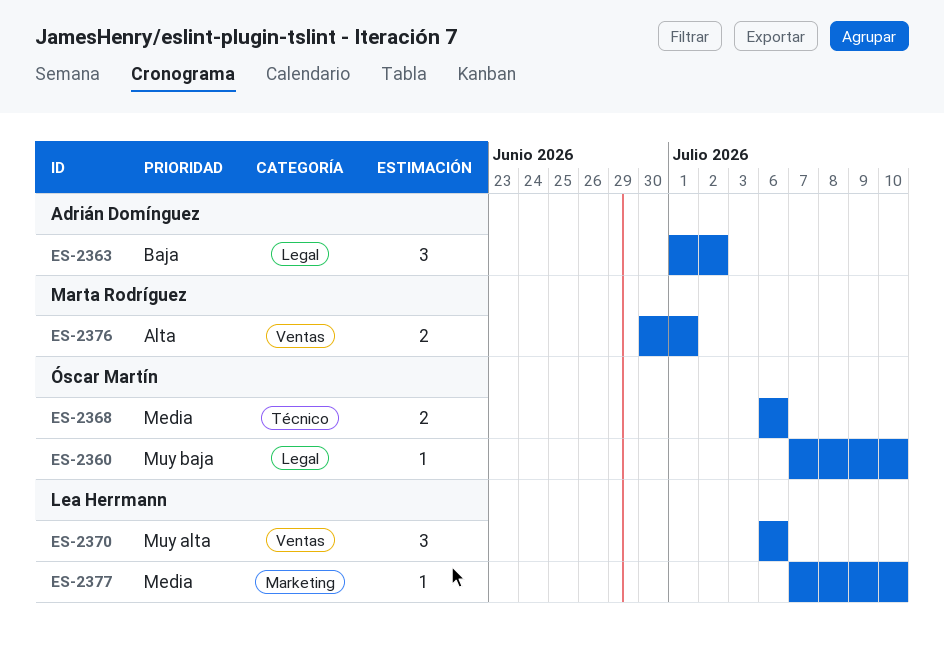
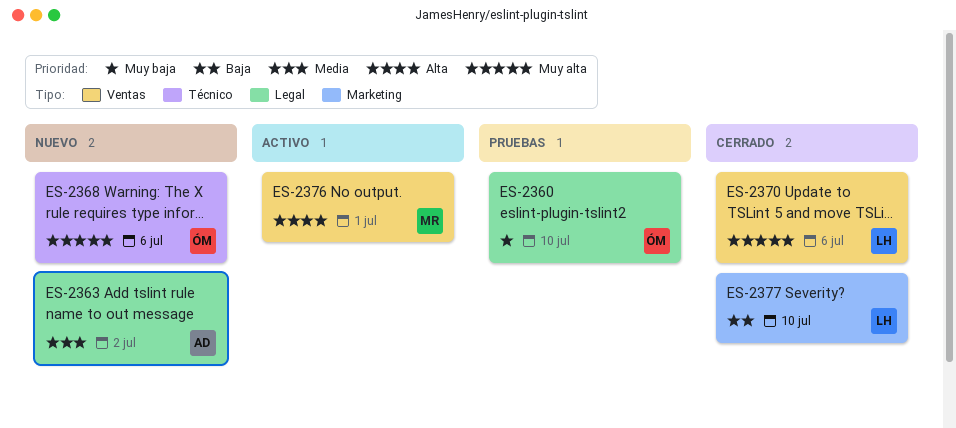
ES-2363, priority: Baja -> Media
ES-2368, priority: Media -> Muy alta
ES-2377, priority: Media -> Baja

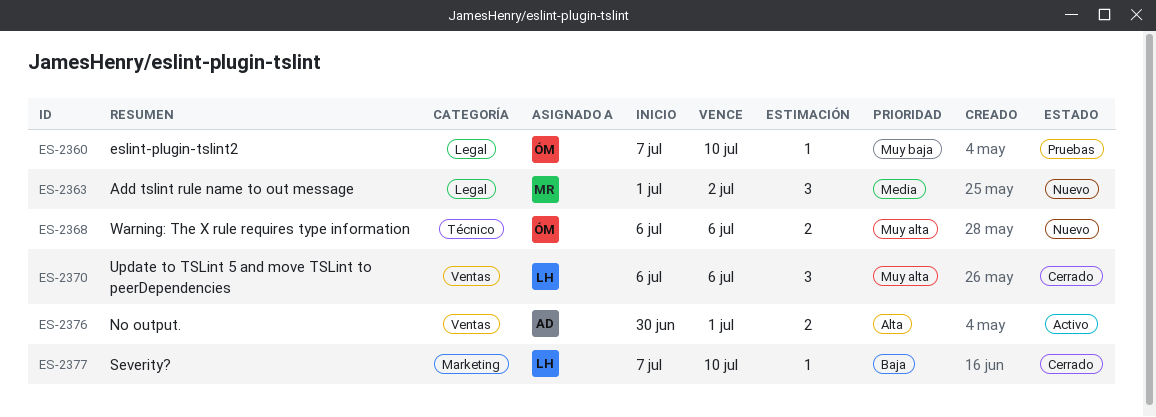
ES-2363, owner: AD -> MR
ES-2376, owner: MR -> AD

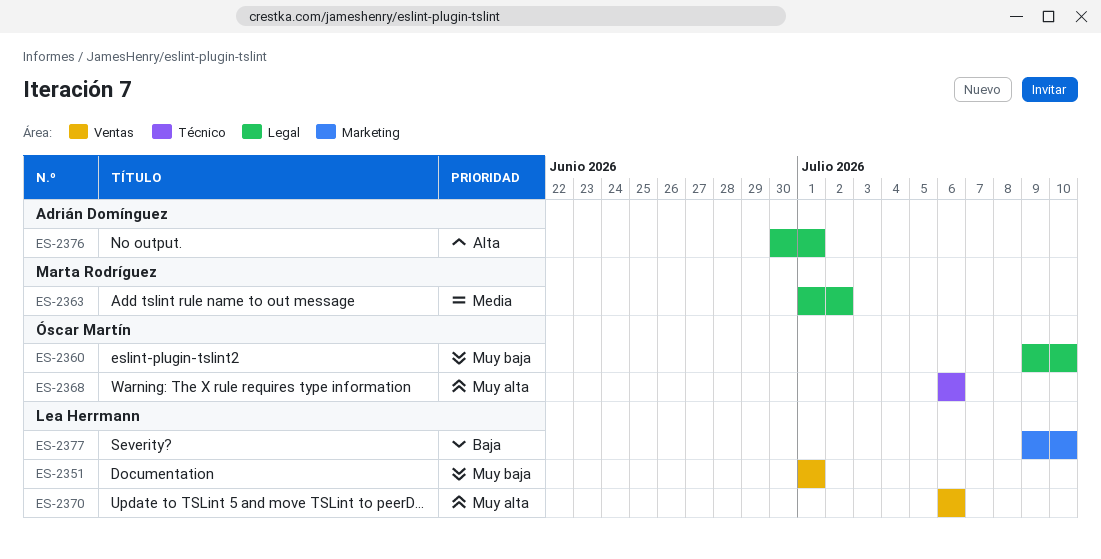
ES-2351: none -> present
ES-2360, start: Jul 7 -> Jul 9
ES-2376, label: Ventas -> Legal
ES-2377, start: Jul 7 -> Jul 9

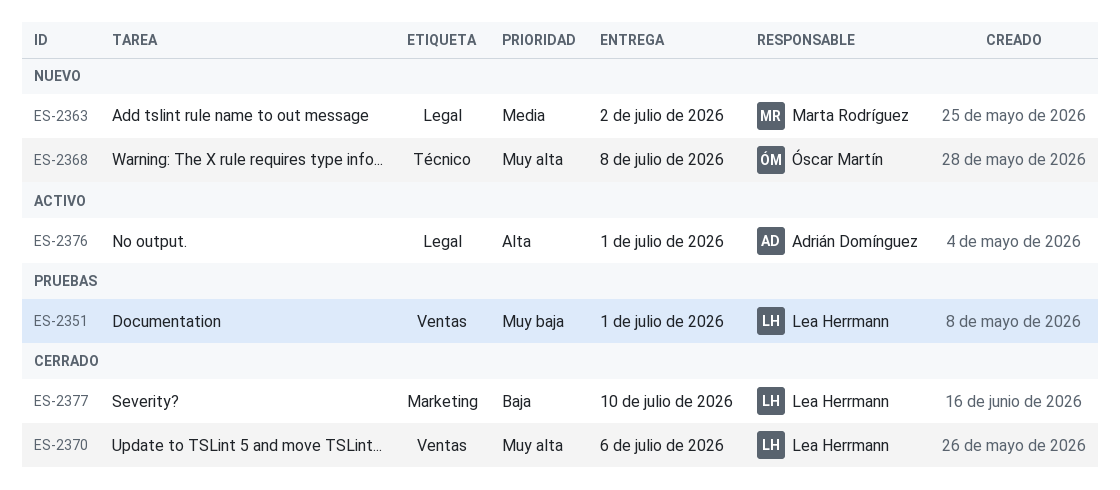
ES-2360: present -> none
ES-2368, due: Jul 6 -> Jul 8

